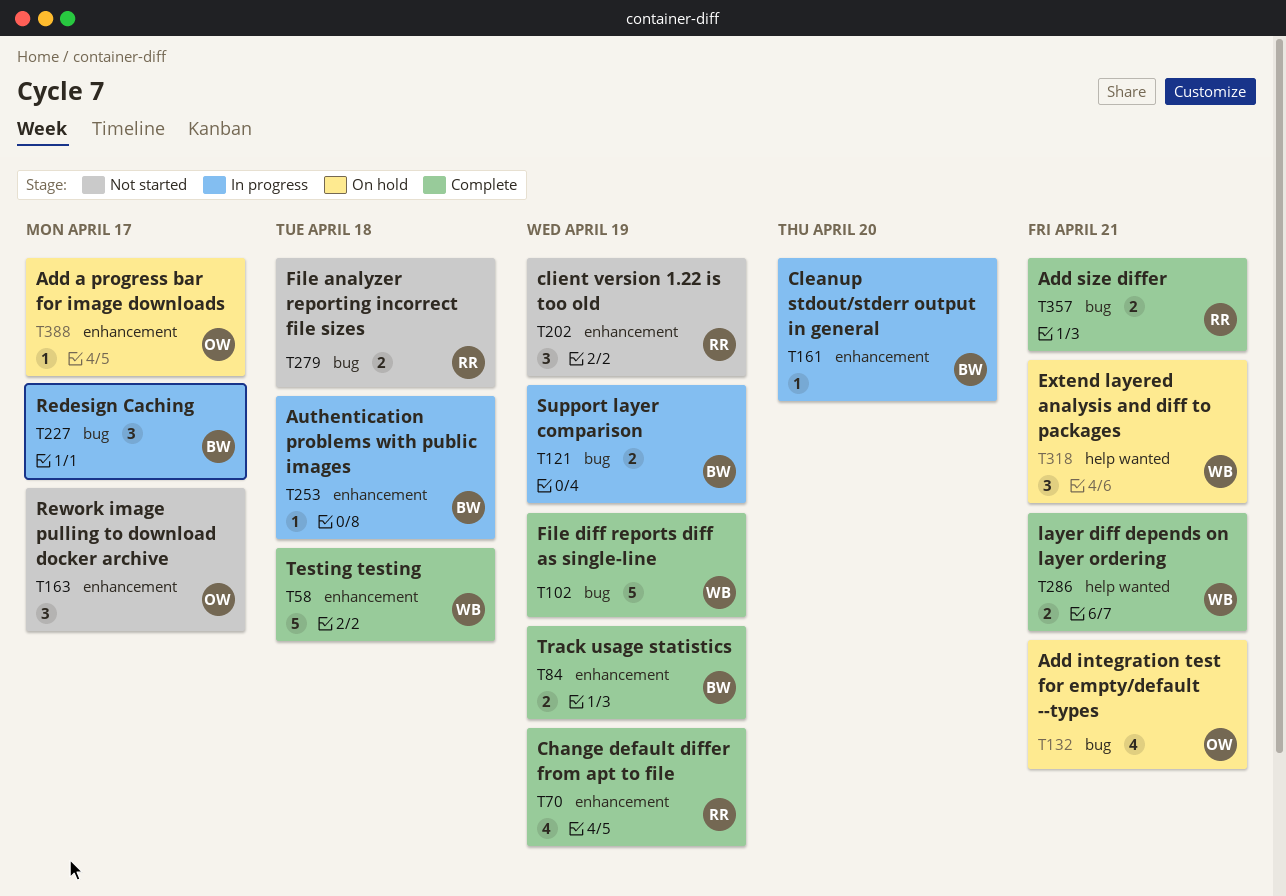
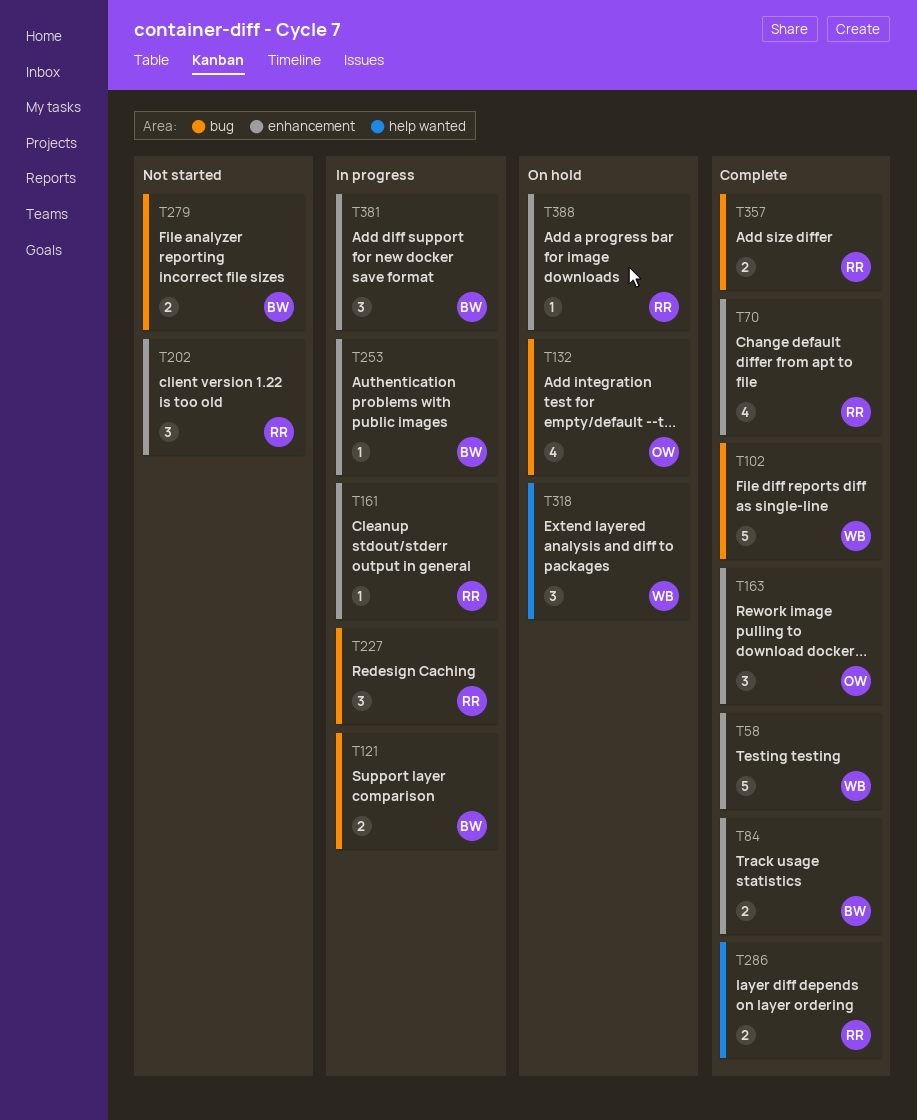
T161, owner: BW -> RR
T163, status: Not started -> Complete
T227, owner: BW -> RR
T279, owner: RR -> BW
T286, owner: WB -> RR
T381: none -> present
T388, owner: OW -> RR

